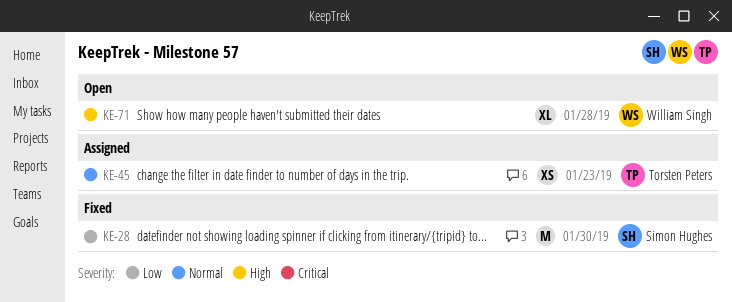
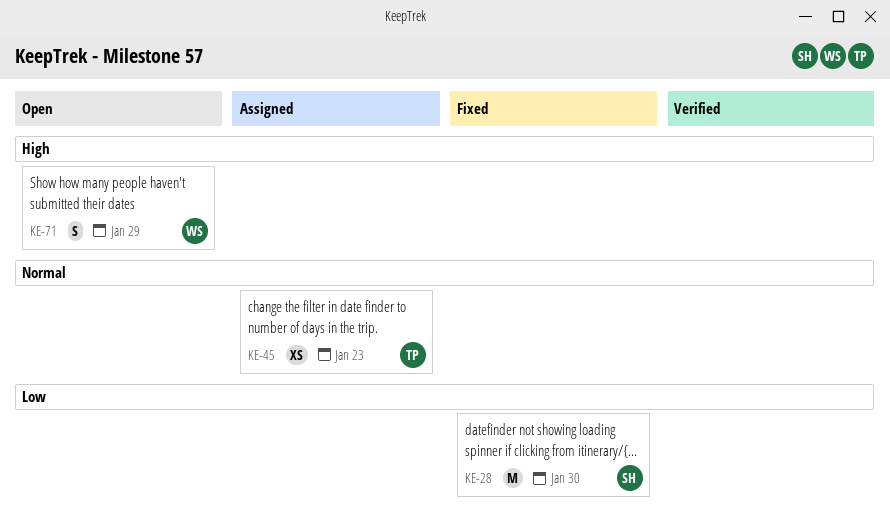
KE-71, estimate: XL -> S
KE-71, due: Jan 28 -> Jan 29

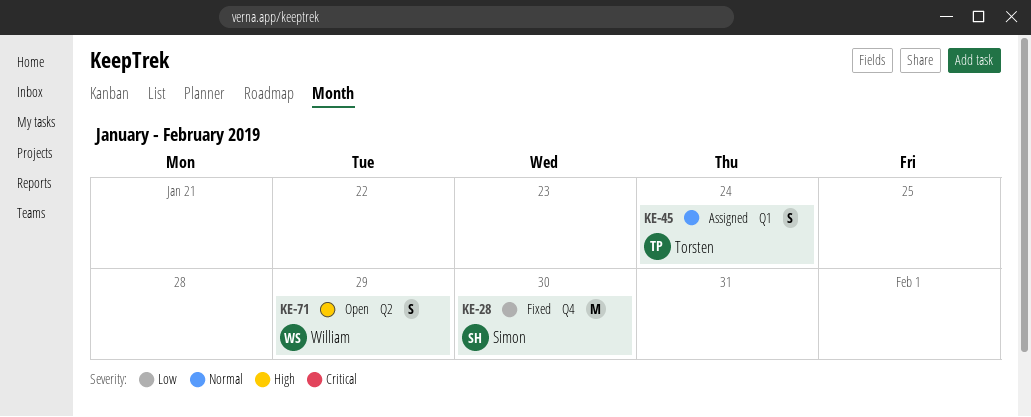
KE-45, estimate: XS -> S
KE-45, due: Jan 23 -> Jan 24

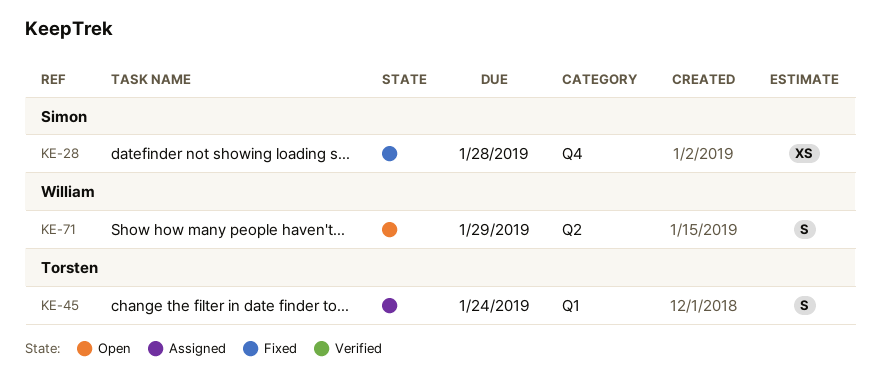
KE-28, estimate: M -> XS
KE-28, due: Jan 30 -> Jan 28

